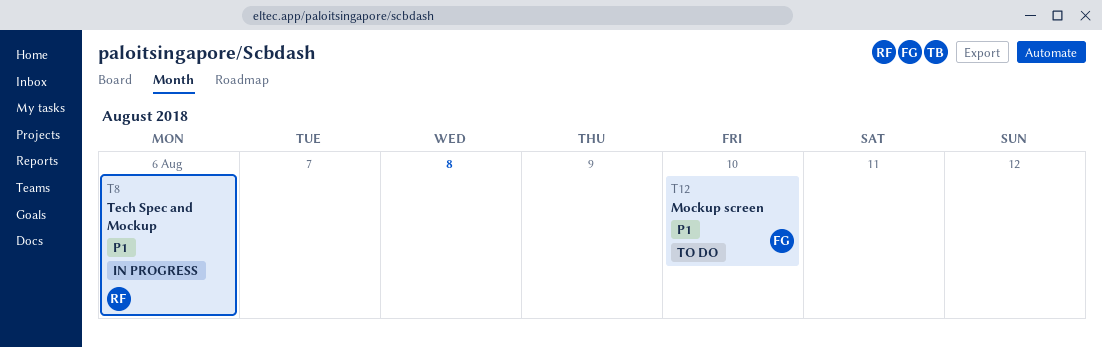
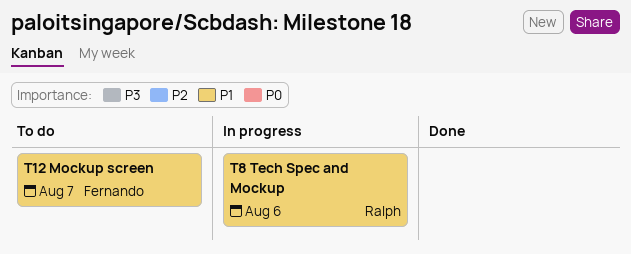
T12, due: Aug 10 -> Aug 7

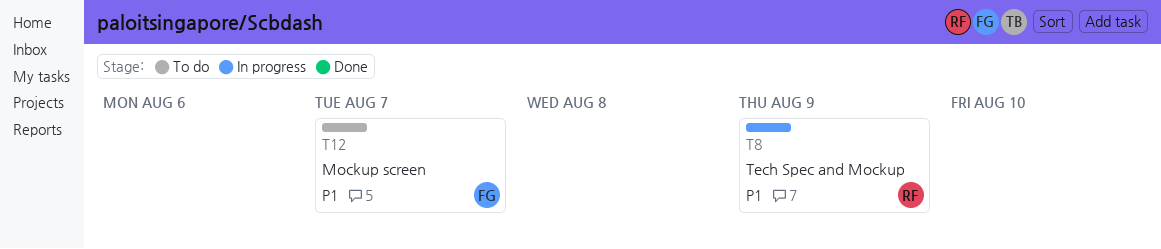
T8, due: Aug 6 -> Aug 9

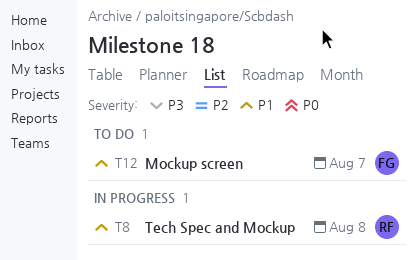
T8, due: Aug 9 -> Aug 8

